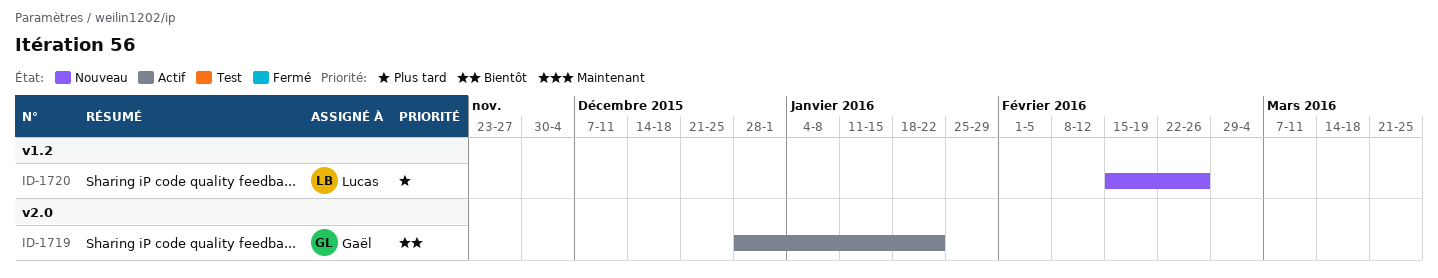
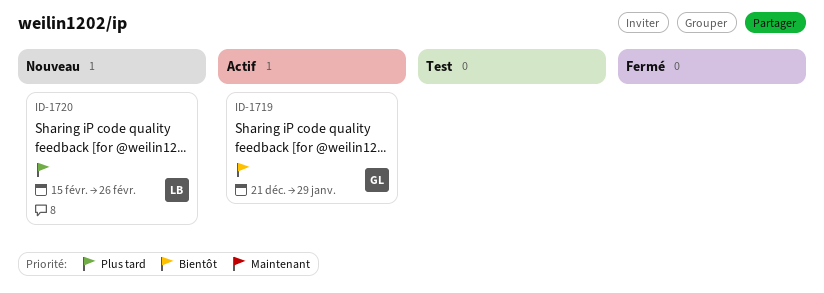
ID-1719, start: Dec 28 -> Dec 21
ID-1719, due: Jan 22 -> Jan 29

